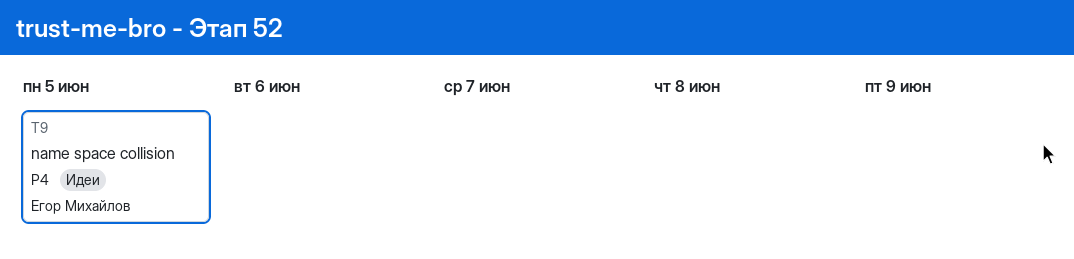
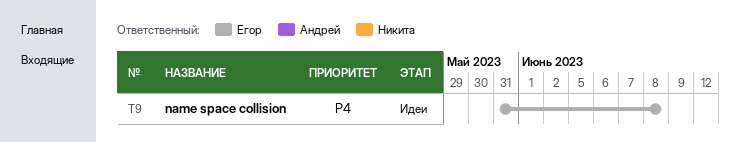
T9, due: Jun 5 -> Jun 8

